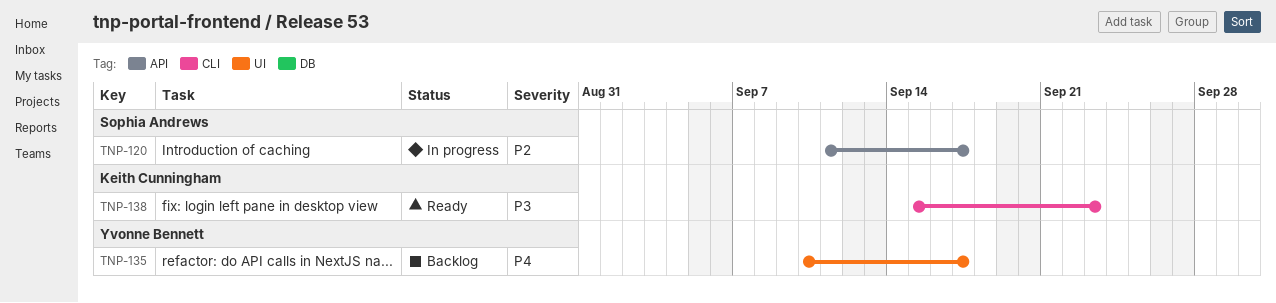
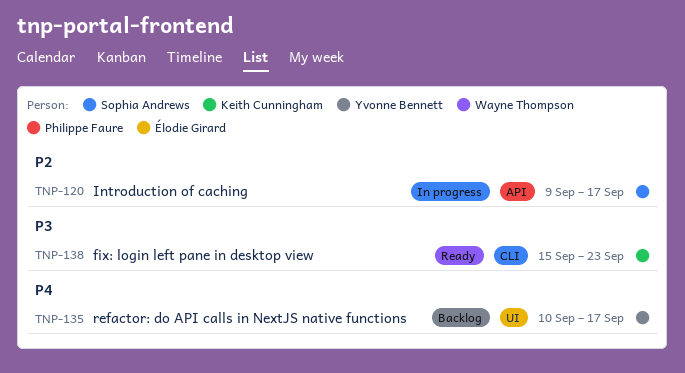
TNP-120, start: Sep 11 -> Sep 9

